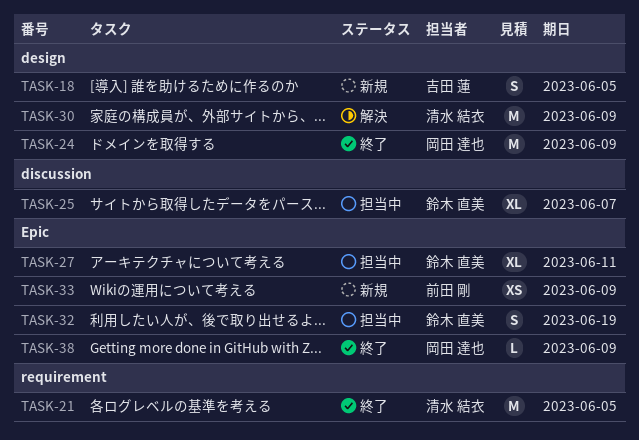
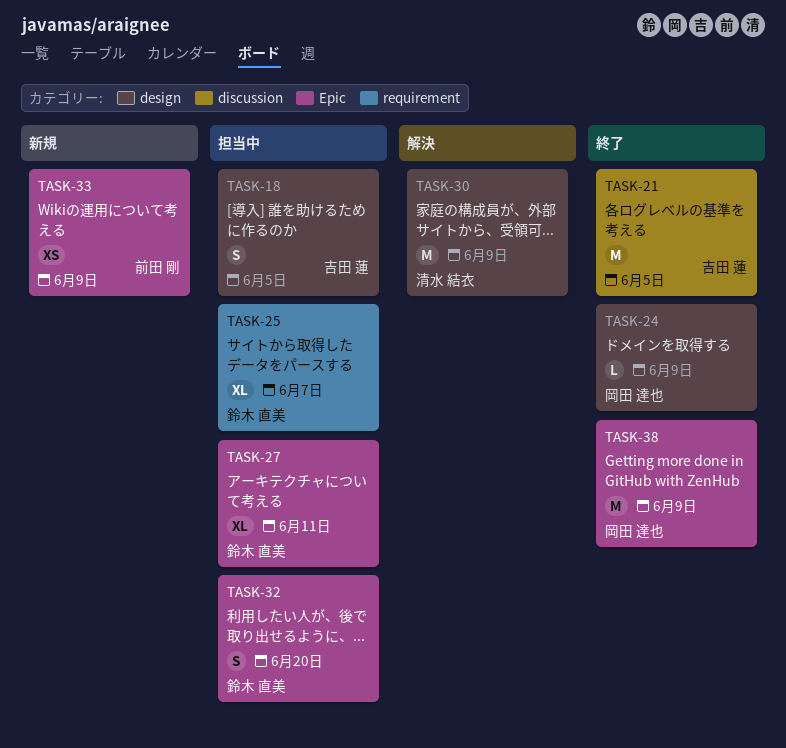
TASK-18, status: 新規 -> 担当中
TASK-21, owner: 清水 結衣 -> 吉田 蓮
TASK-21, label: requirement -> discussion
TASK-24, estimate: M -> L
TASK-25, label: discussion -> requirement
TASK-32, due: Jun 19 -> Jun 20
TASK-38, estimate: L -> M

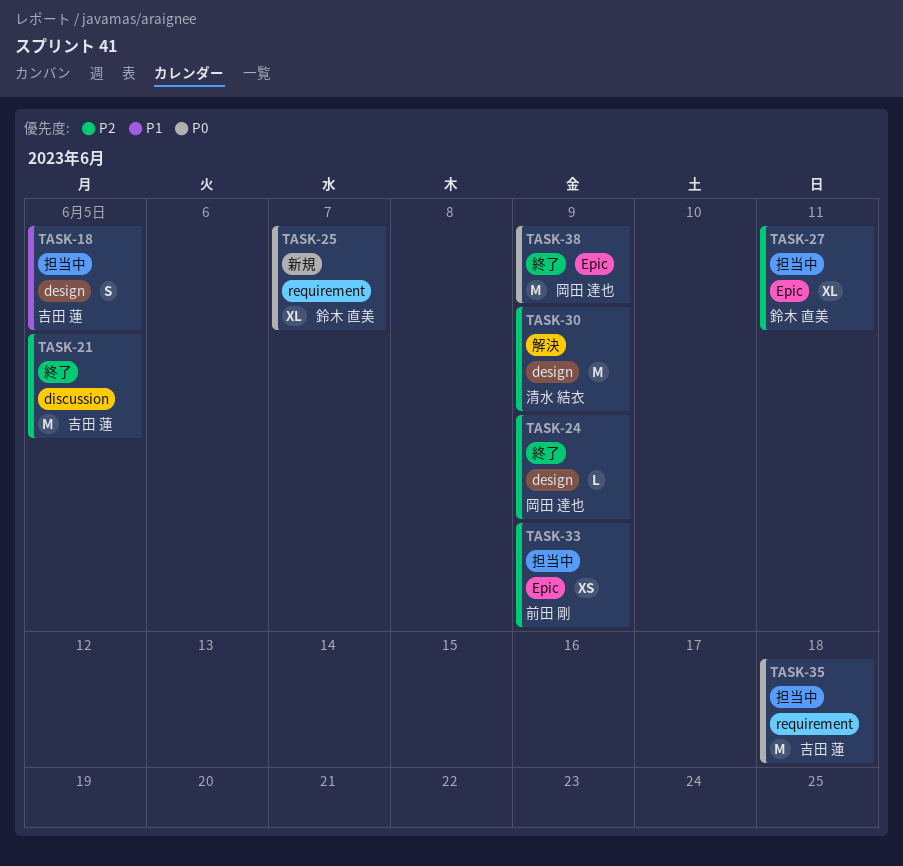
TASK-25, status: 担当中 -> 新規
TASK-32: present -> none
TASK-33, status: 新規 -> 担当中
TASK-35: none -> present

